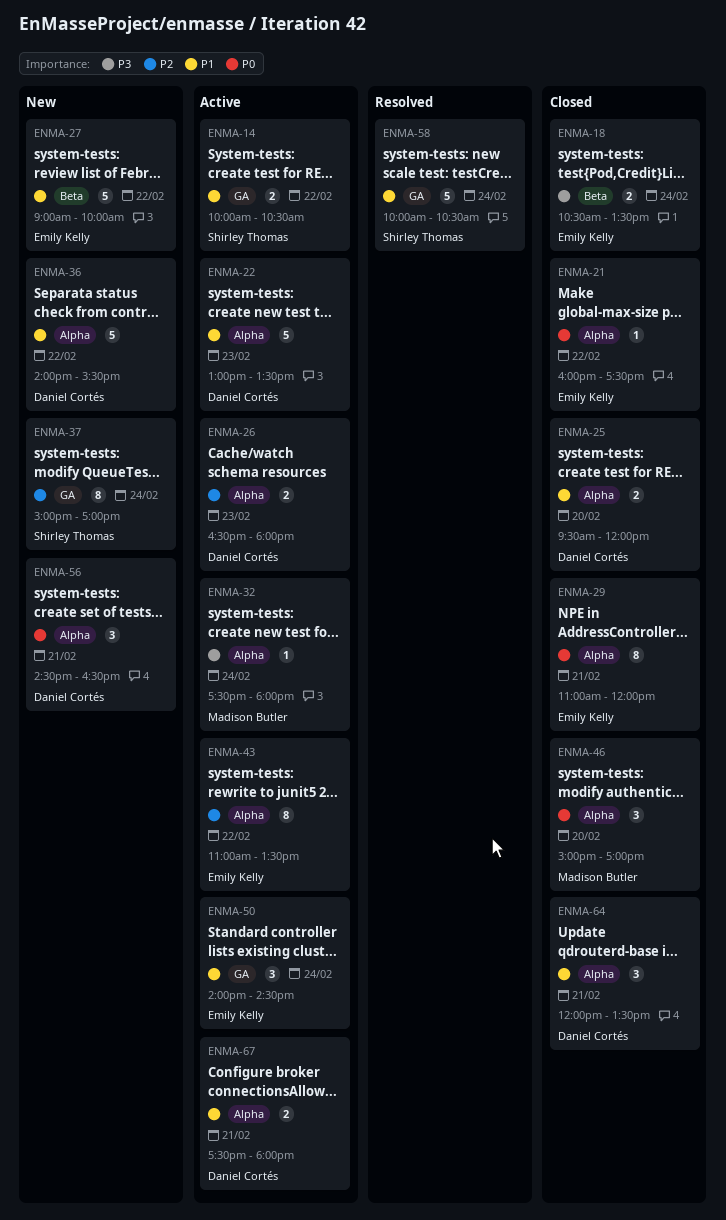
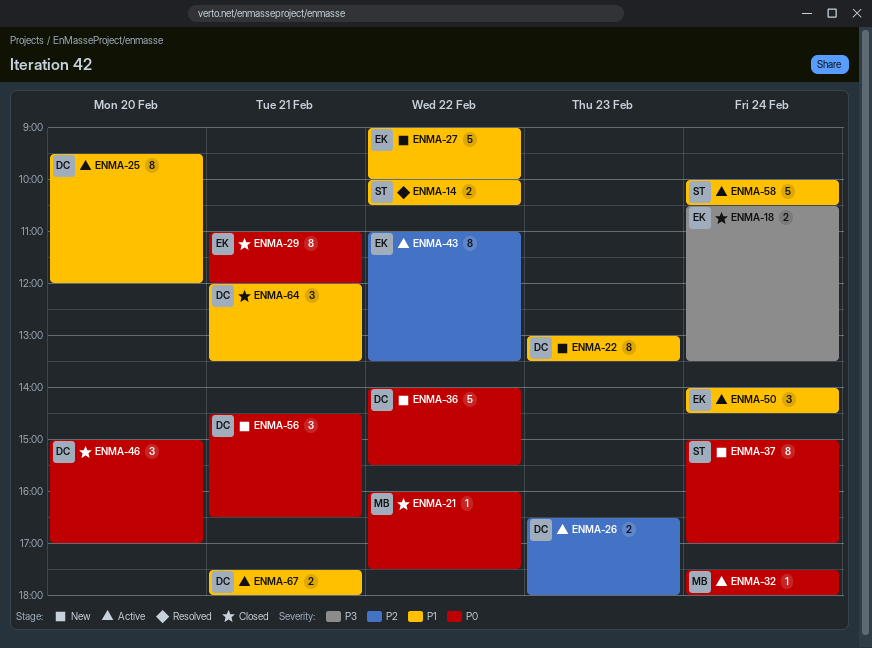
ENMA-14, status: Active -> Resolved
ENMA-21, owner: Emily Kelly -> Madison Butler
ENMA-22, status: Active -> New
ENMA-22, estimate: 5 -> 8
ENMA-25, status: Closed -> Active
ENMA-25, estimate: 2 -> 8
ENMA-32, priority: P3 -> P0
ENMA-36, priority: P1 -> P0
ENMA-37, priority: P2 -> P0
ENMA-46, owner: Madison Butler -> Daniel Cortés
ENMA-58, status: Resolved -> Active

